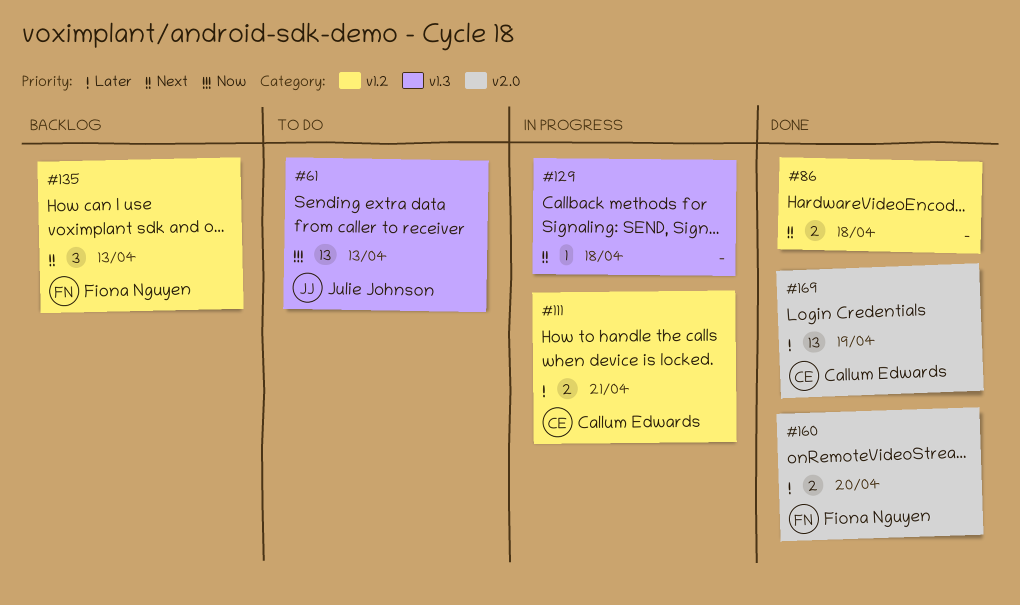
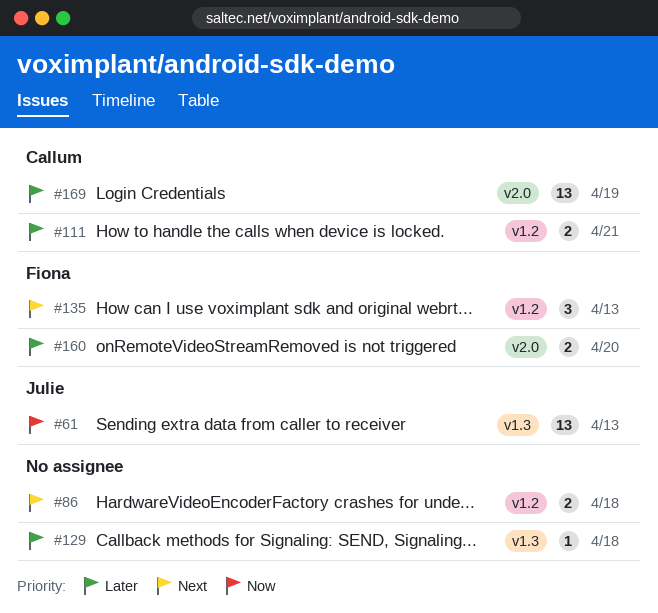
#129, priority: Next -> Later

